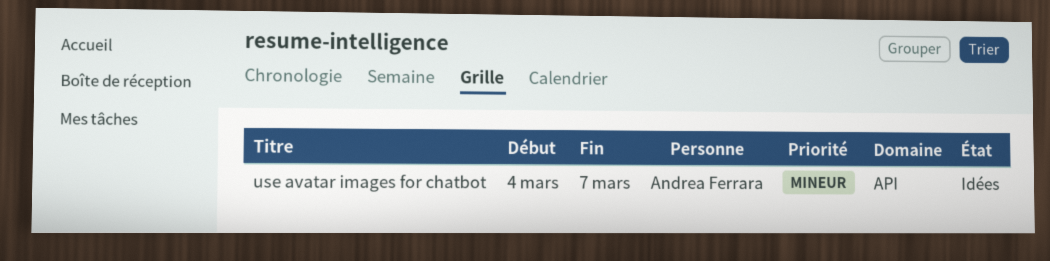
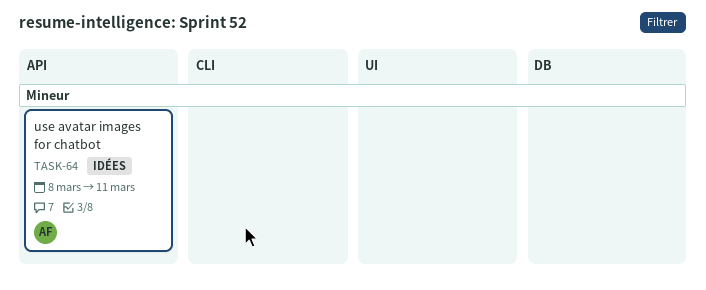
use avatar images for chatbot, start: Mar 4 -> Mar 8
use avatar images for chatbot, due: Mar 7 -> Mar 11

